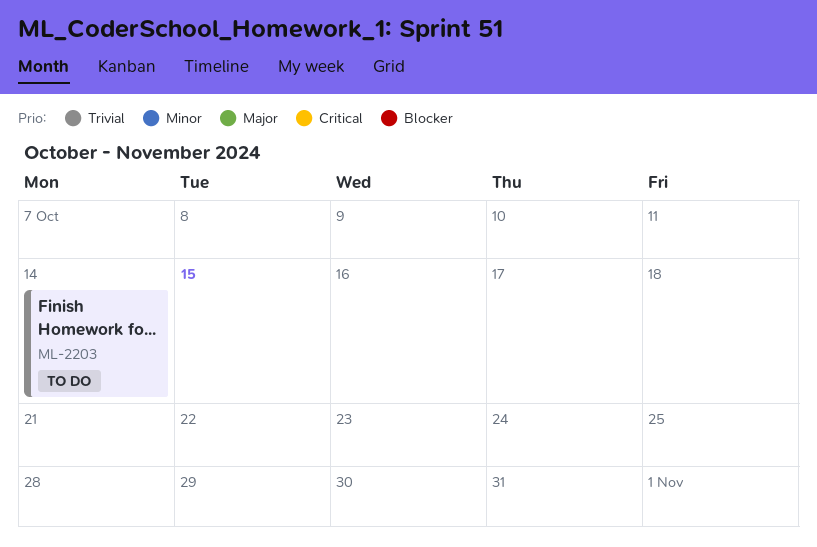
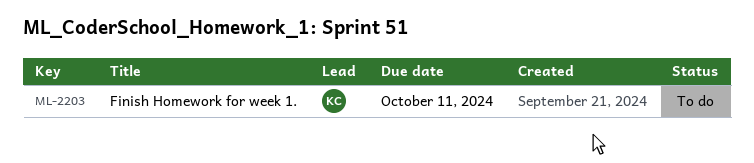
ML-2203, due: Oct 14 -> Oct 11

